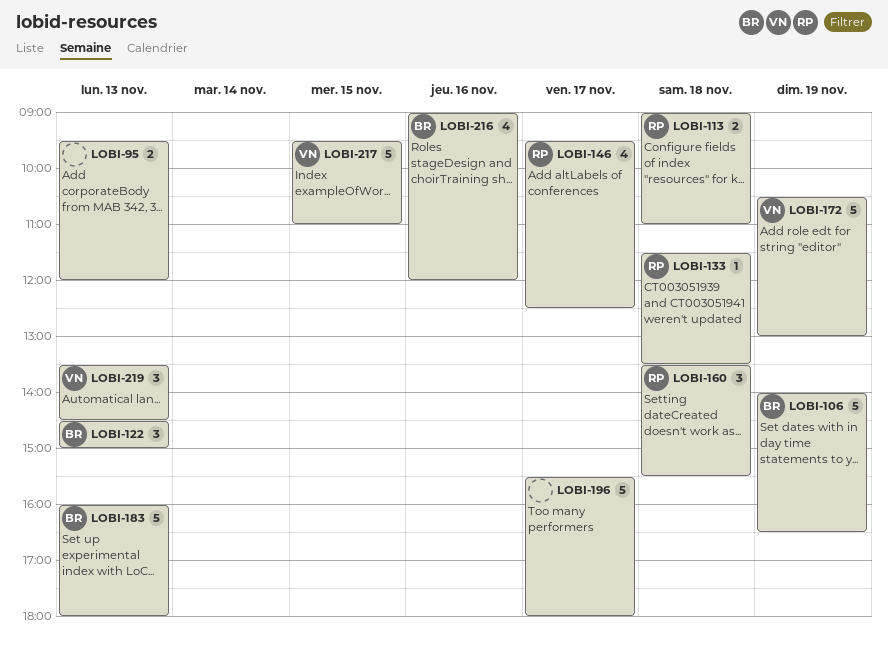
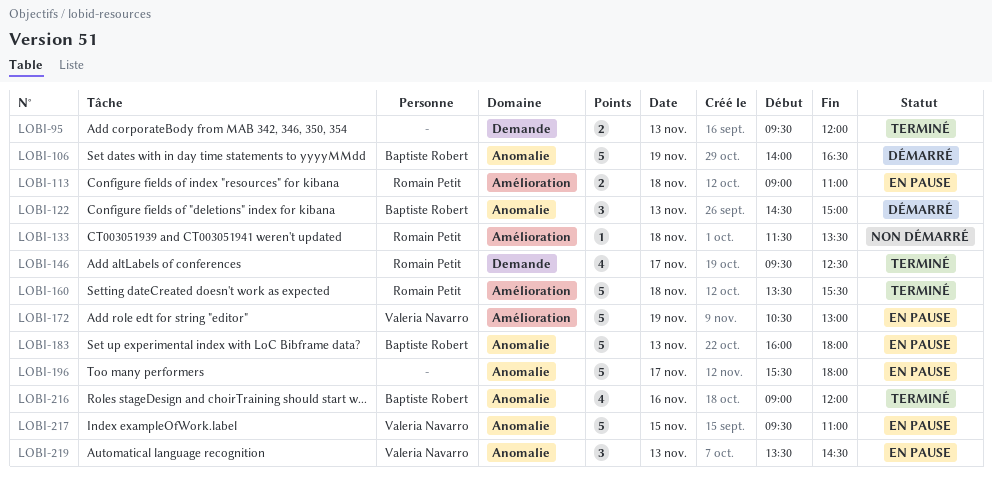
LOBI-160, estimate: 3 -> 5

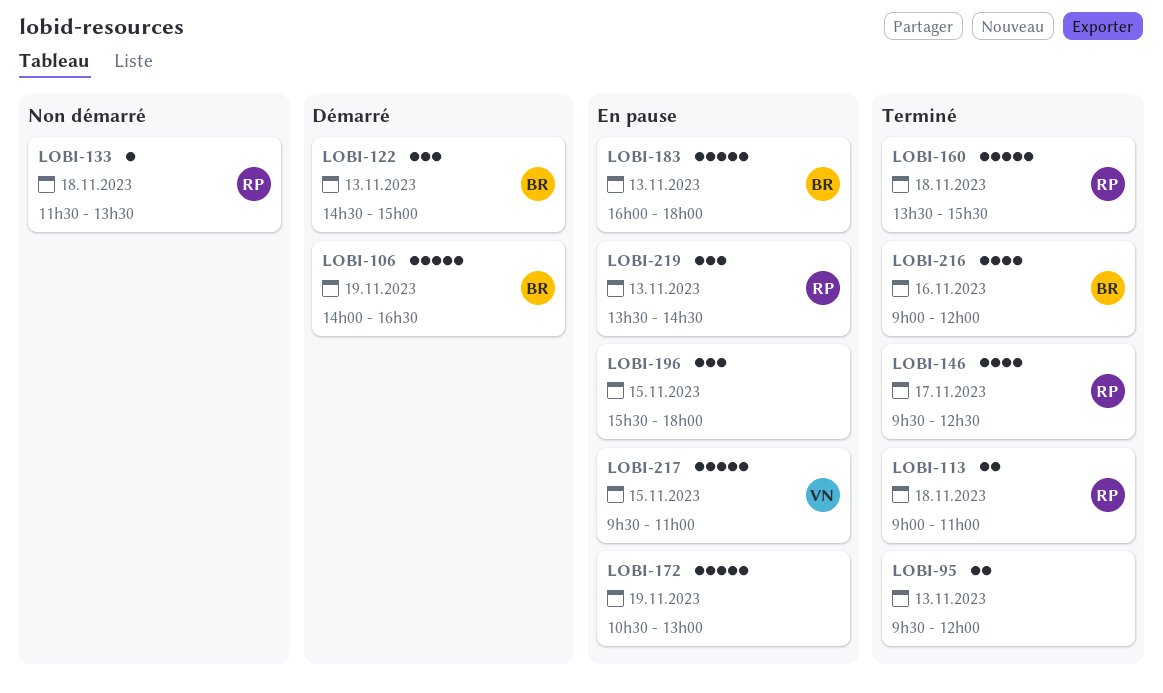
LOBI-113, status: En pause -> Terminé
LOBI-172, owner: Valeria Navarro -> none
LOBI-196, estimate: 5 -> 3
LOBI-196, day: Nov 17 -> Nov 15
LOBI-219, owner: Valeria Navarro -> Romain Petit

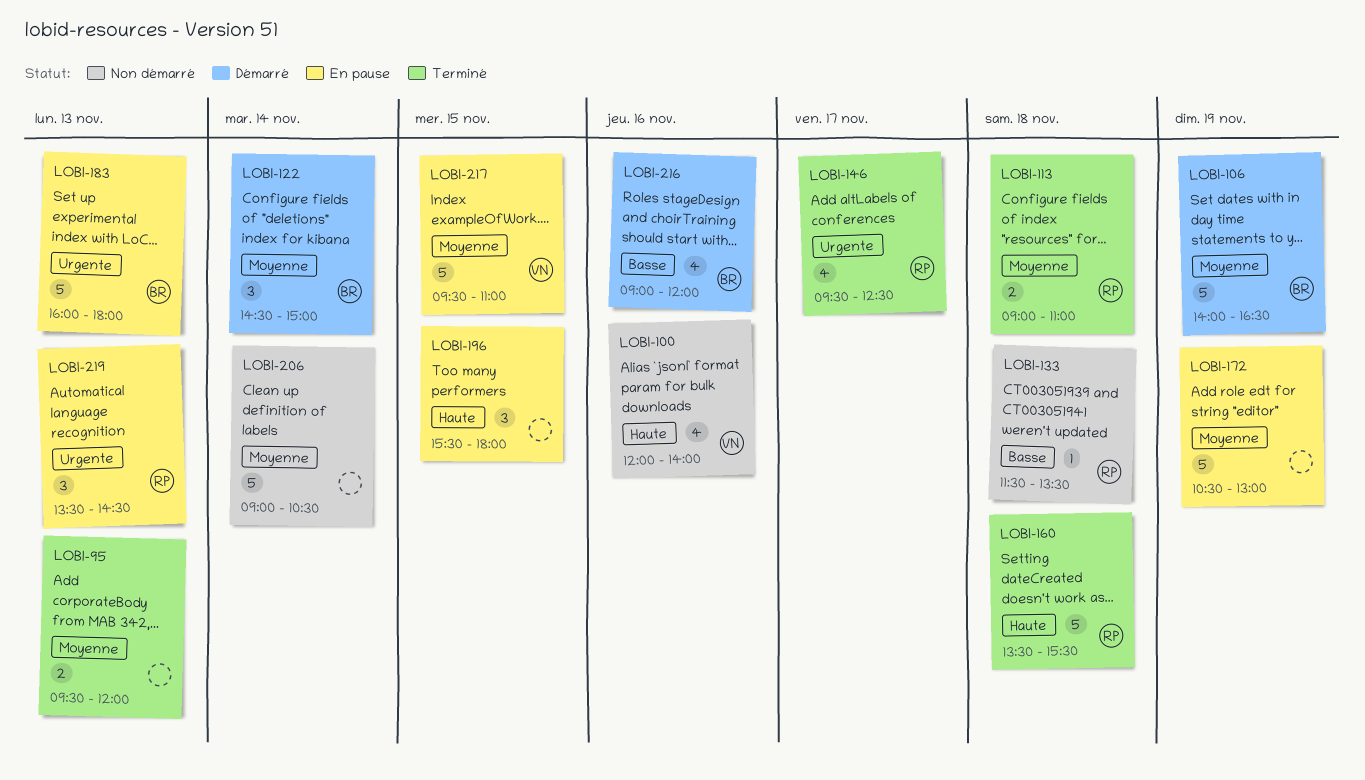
LOBI-100: none -> present
LOBI-122, day: Nov 13 -> Nov 14
LOBI-206: none -> present
LOBI-216, status: Terminé -> Démarré

